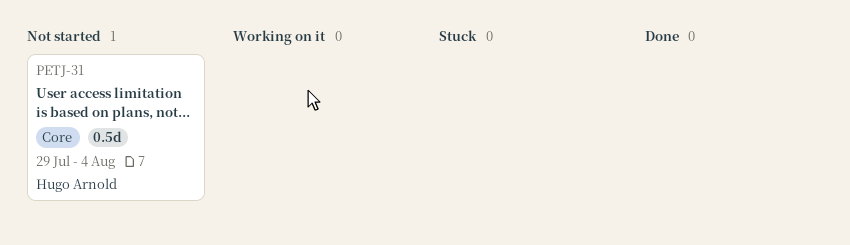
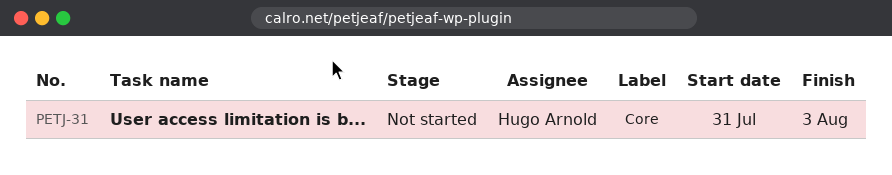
PETJ-31, start: Jul 29 -> Jul 31
PETJ-31, due: Aug 4 -> Aug 3

